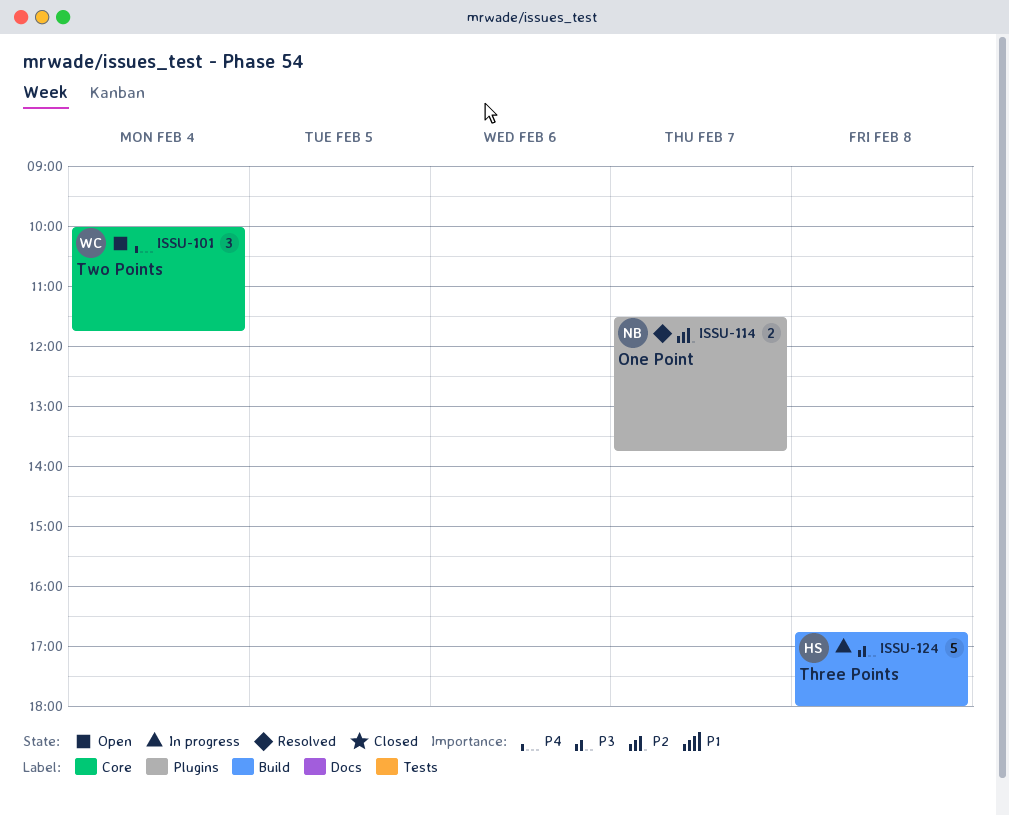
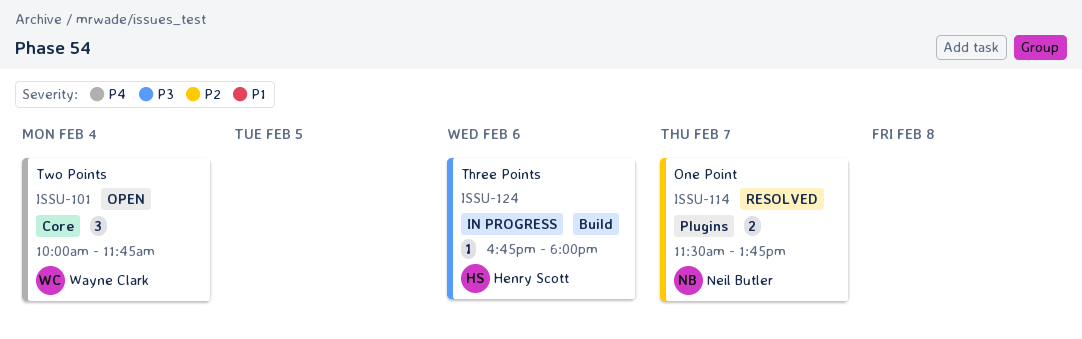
ISSU-124, estimate: 5 -> 1
ISSU-124, day: Feb 8 -> Feb 6

